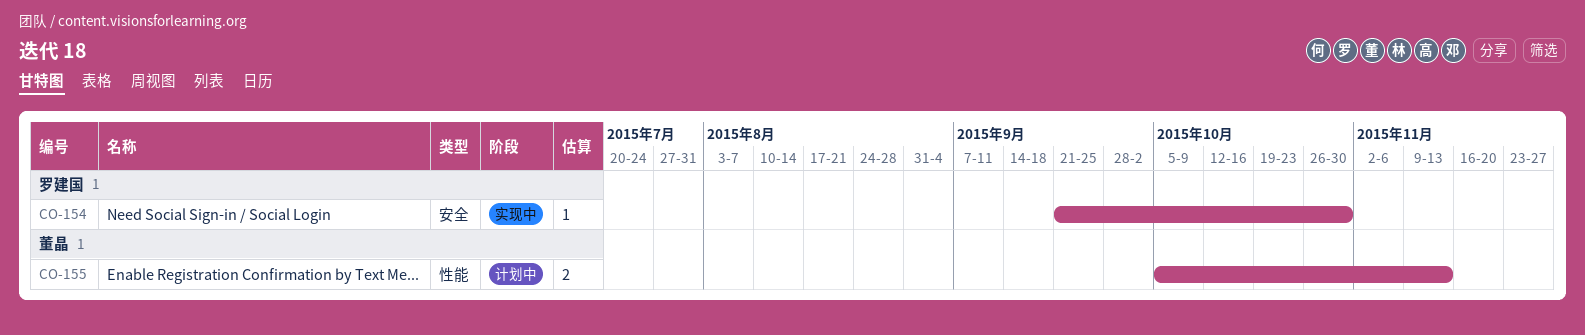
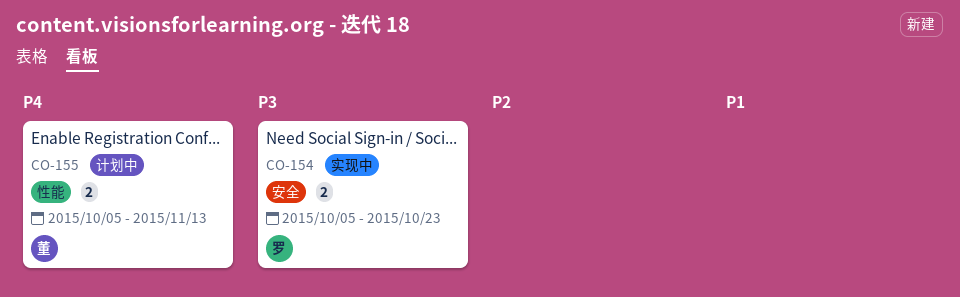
CO-154, estimate: 1 -> 2
CO-154, start: Sep 21 -> Oct 5
CO-154, due: Oct 30 -> Oct 23

